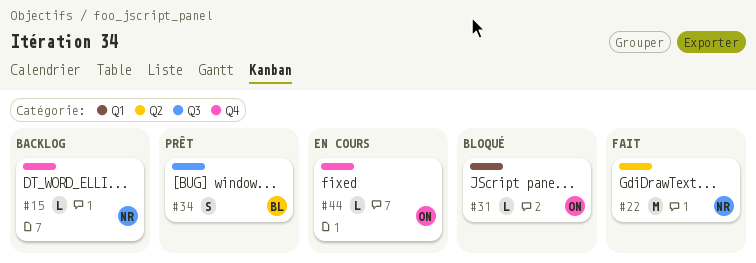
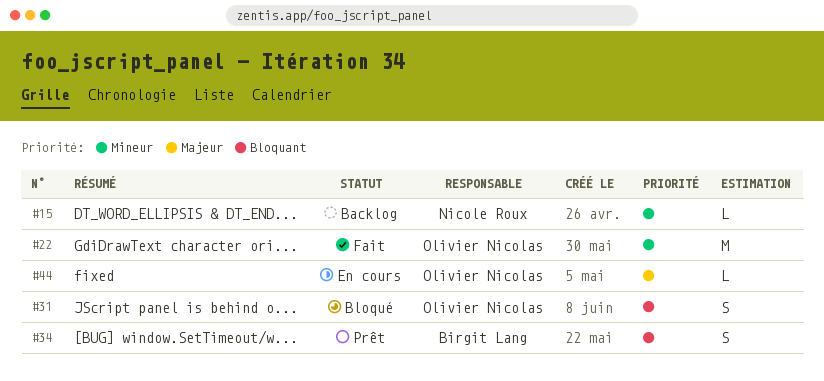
#22, owner: Nicole Roux -> Olivier Nicolas
#31, estimate: L -> S

